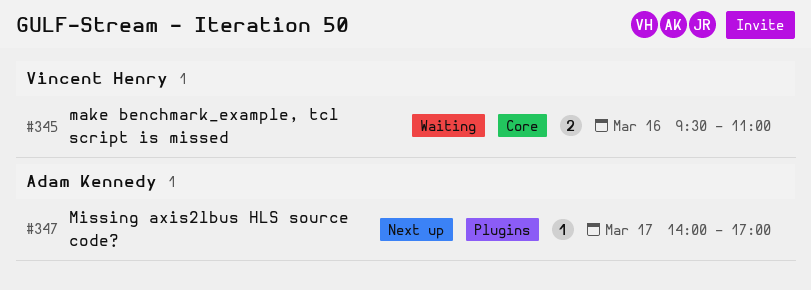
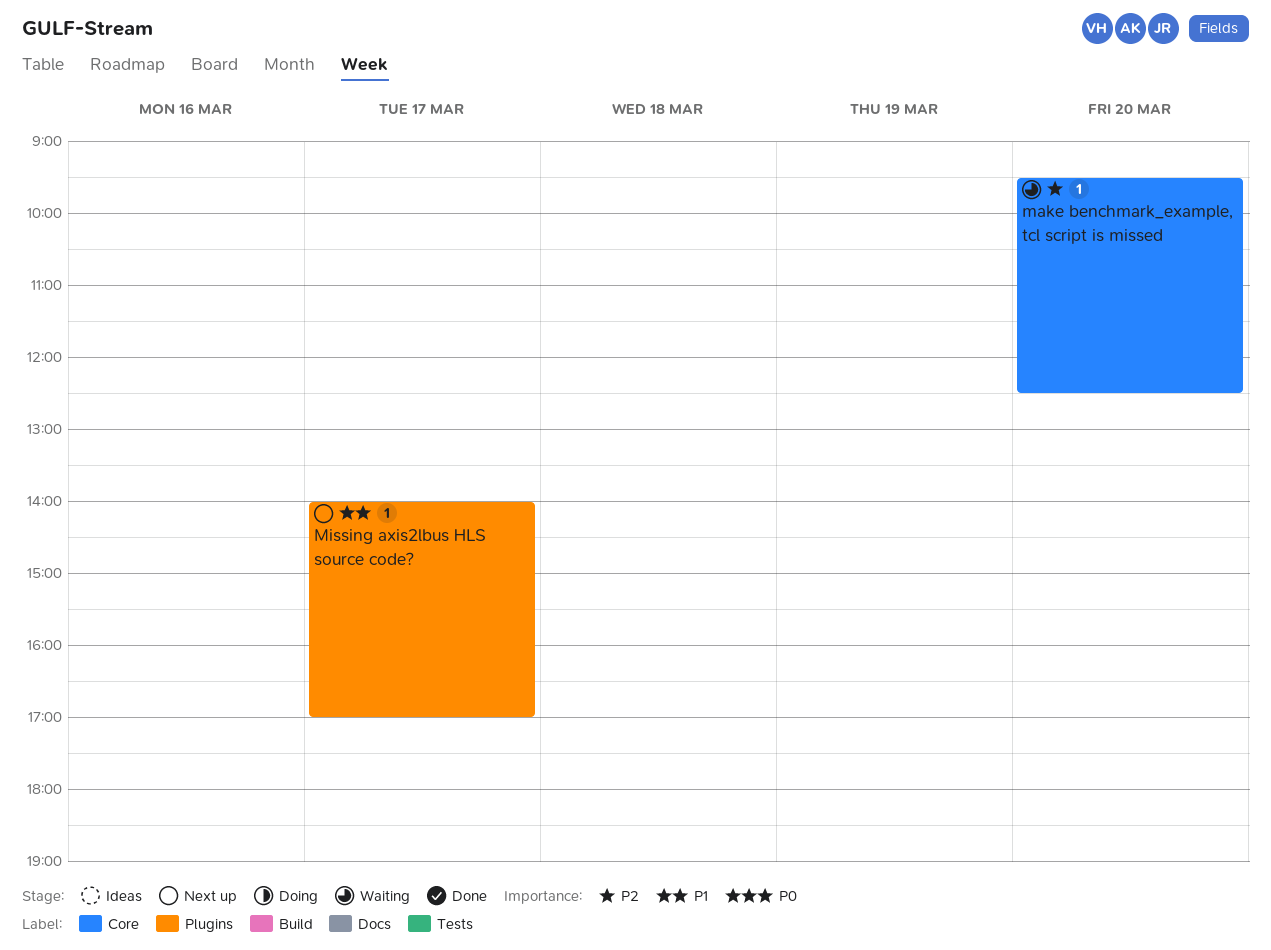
make benchmark_example, tcl script is missed, estimate: 2 -> 1
make benchmark_example, tcl script is missed, day: Mar 16 -> Mar 20
make benchmark_example, tcl script is missed, ends: 11:00 -> 12:30

